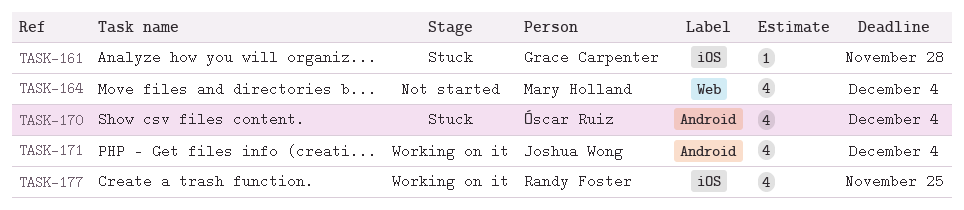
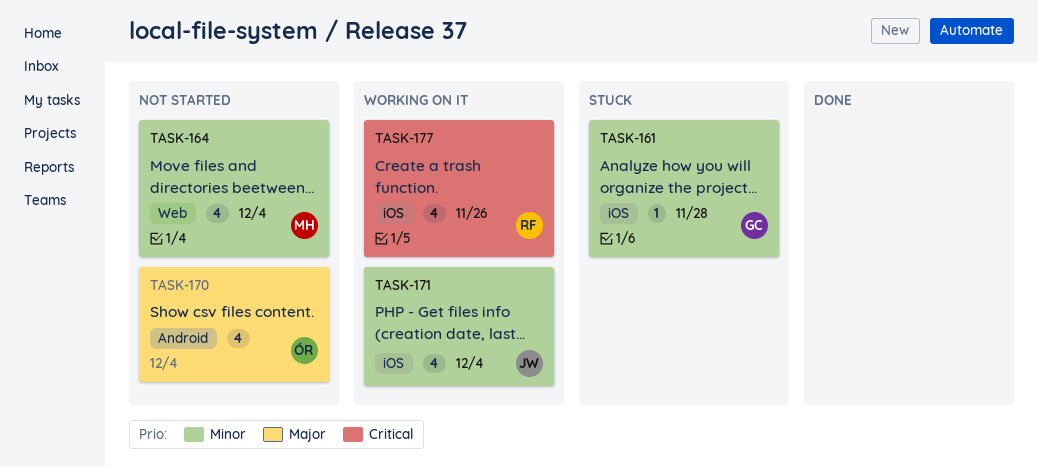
TASK-170, status: Stuck -> Not started
TASK-171, label: Android -> iOS
TASK-177, due: Nov 25 -> Nov 26

